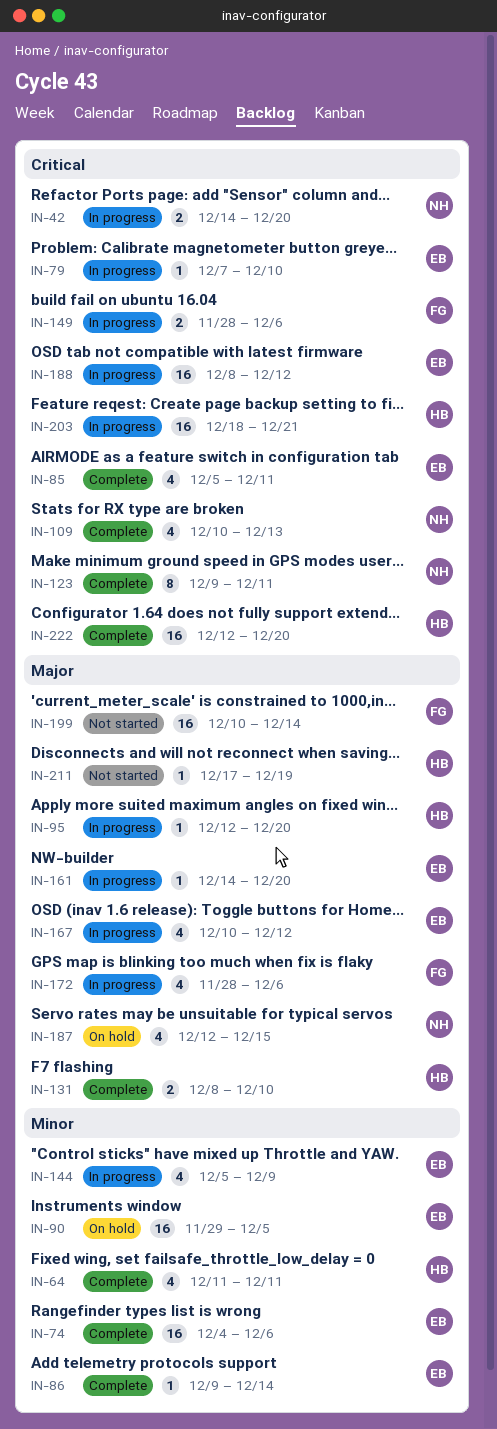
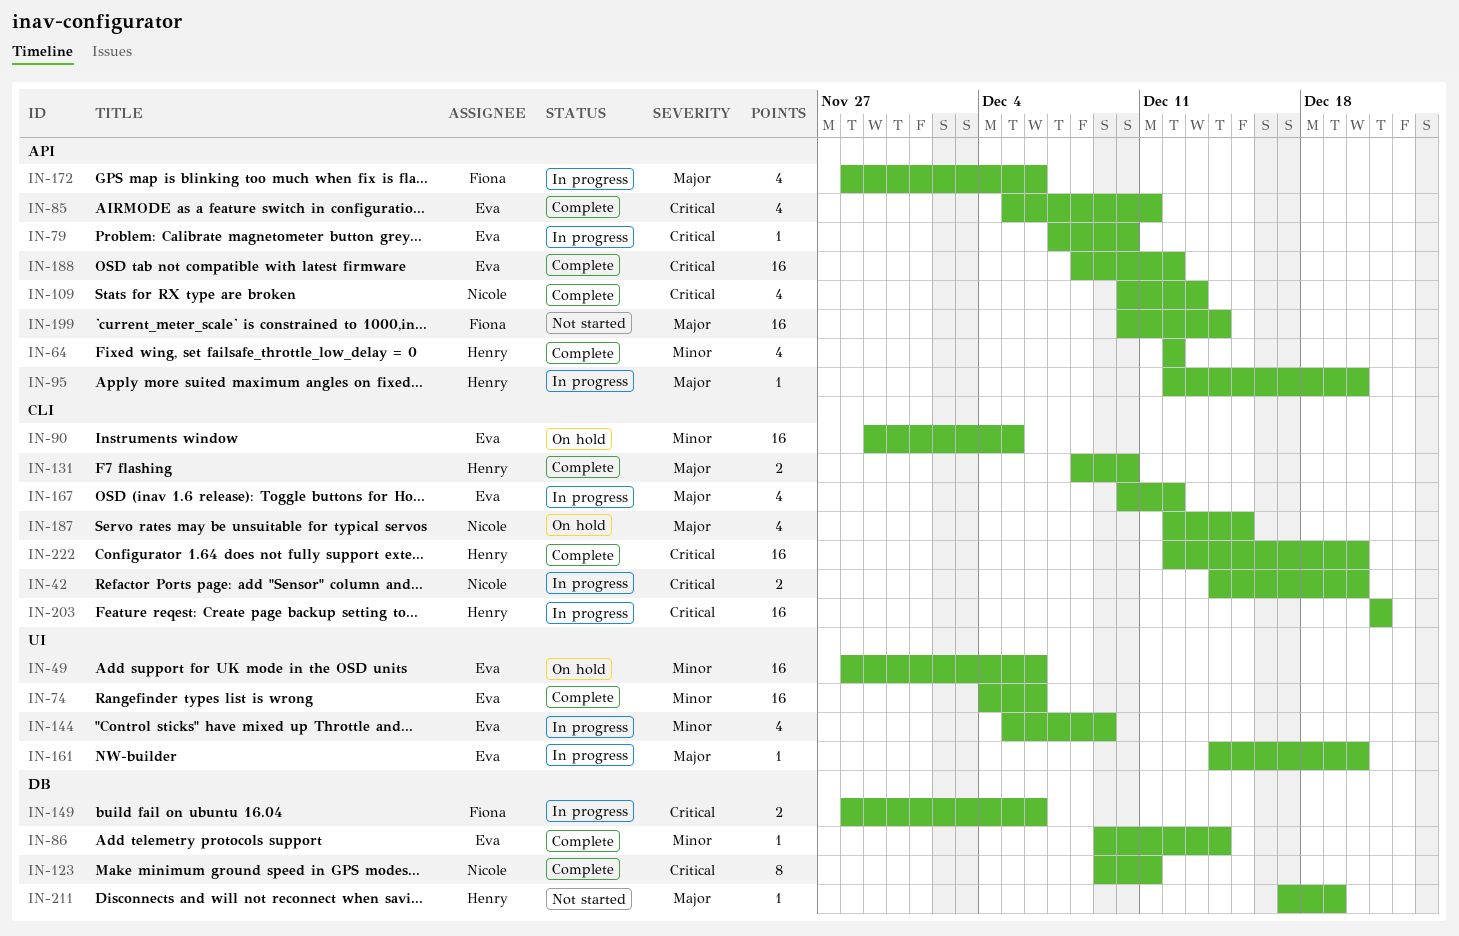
IN-49: none -> present
IN-64, start: Dec 11 -> Dec 12
IN-64, due: Dec 11 -> Dec 12
IN-188, status: In progress -> Complete
IN-203, start: Dec 18 -> Dec 21

